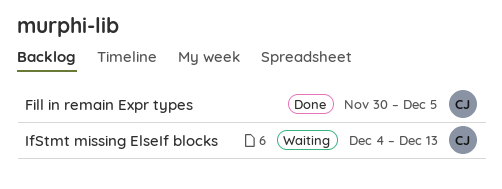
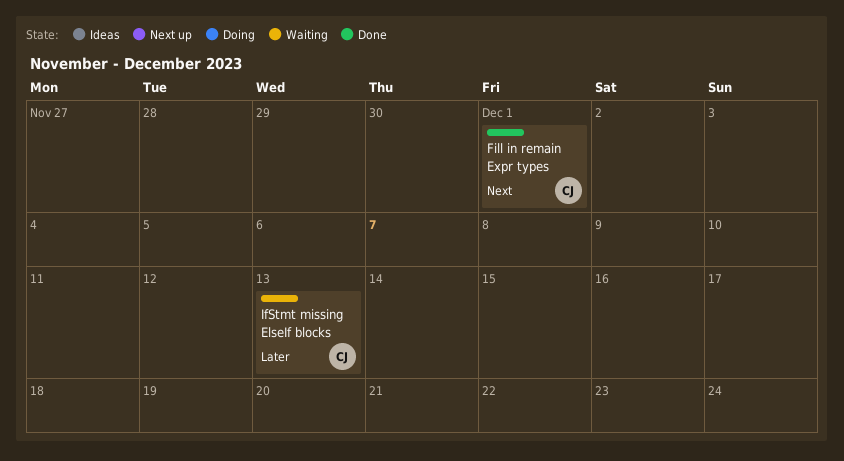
Fill in remain Expr types, due: Dec 5 -> Dec 1

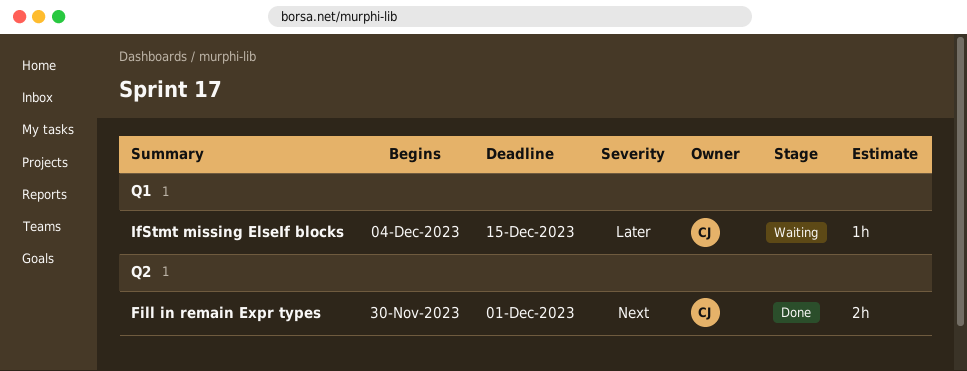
IfStmt missing ElseIf blocks, due: Dec 13 -> Dec 15

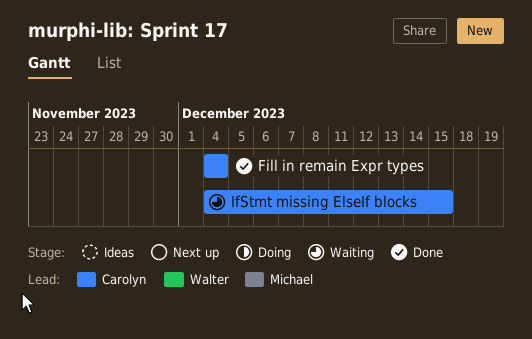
Fill in remain Expr types, start: Nov 30 -> Dec 4
Fill in remain Expr types, due: Dec 1 -> Dec 4

